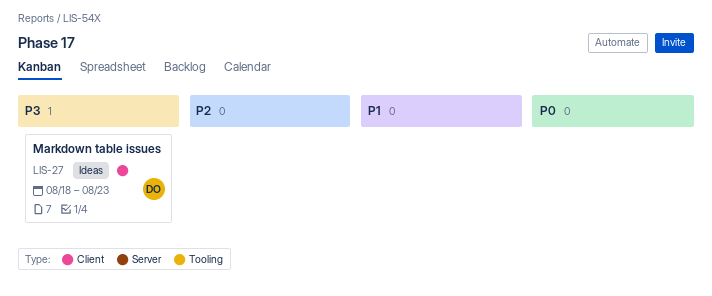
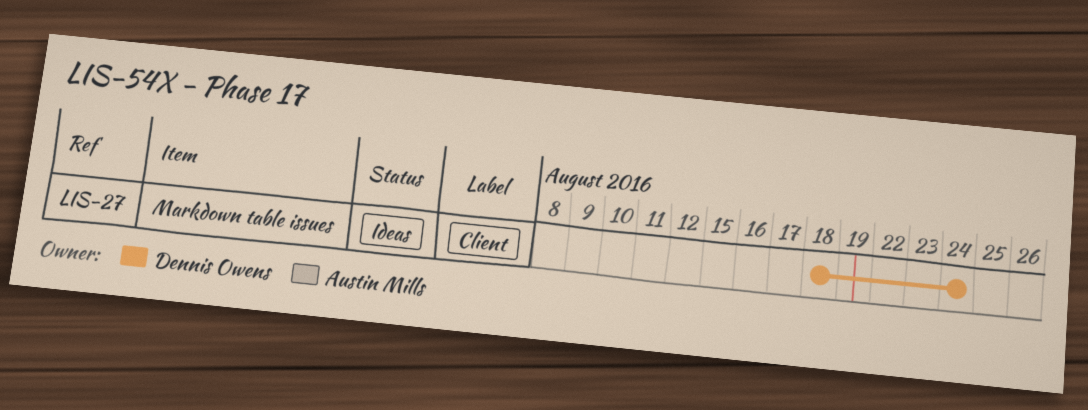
LIS-27, due: Aug 23 -> Aug 24

